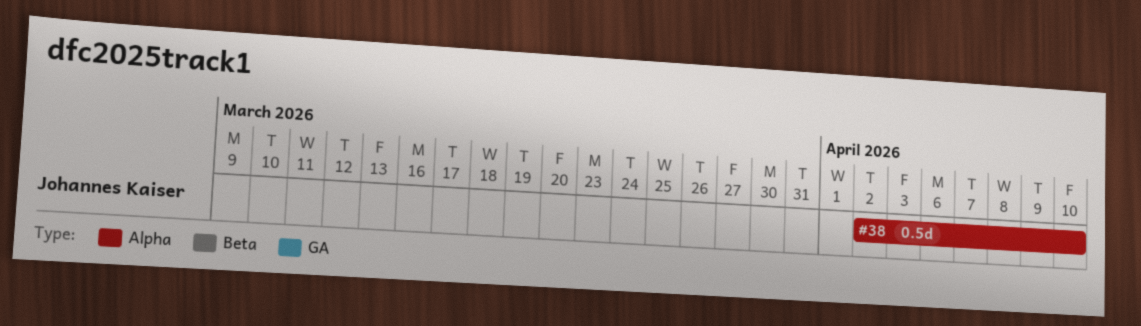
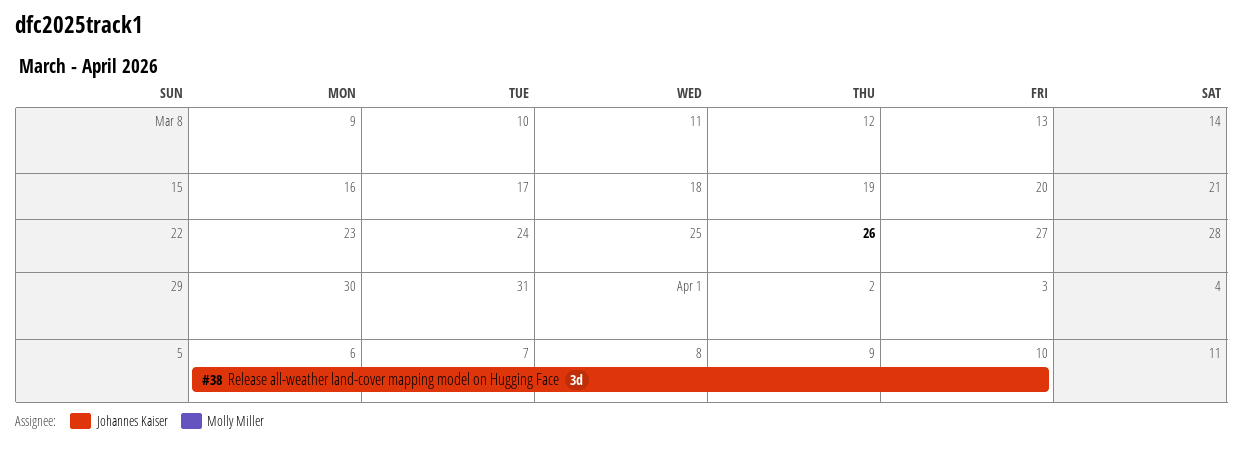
#38, estimate: 0.5d -> 3d
#38, start: Apr 2 -> Apr 6

